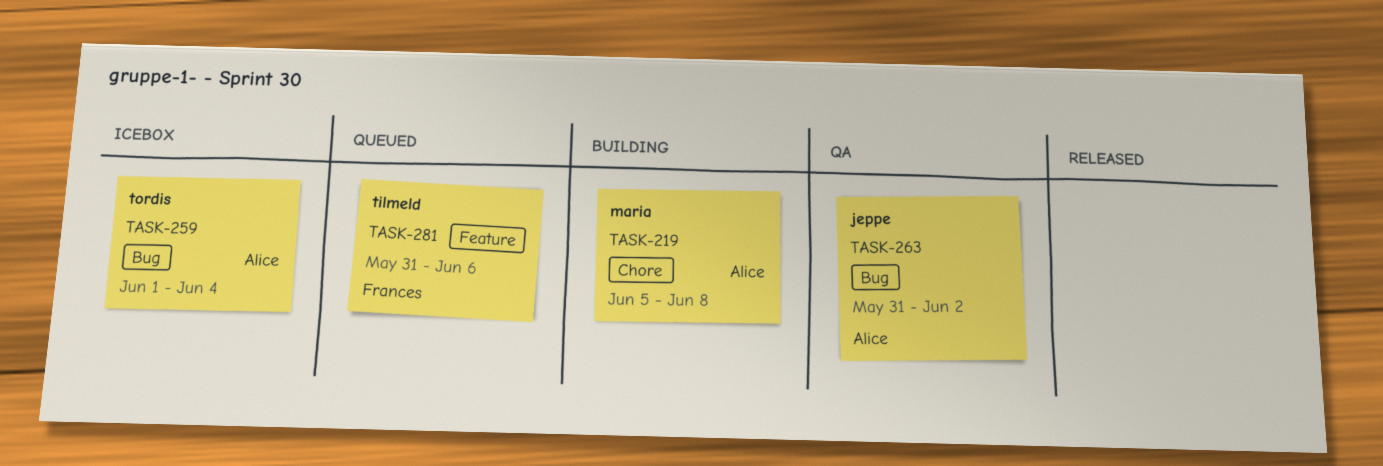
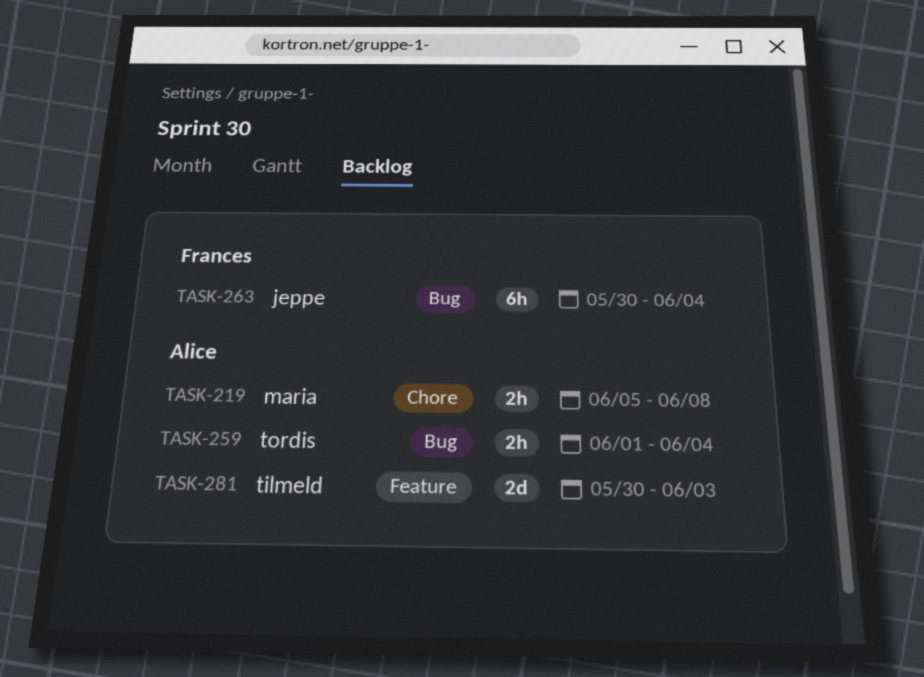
TASK-263, owner: Alice -> Frances
TASK-263, start: May 31 -> May 30
TASK-263, due: Jun 2 -> Jun 4
TASK-281, owner: Frances -> Alice
TASK-281, start: May 31 -> May 30
TASK-281, due: Jun 6 -> Jun 3

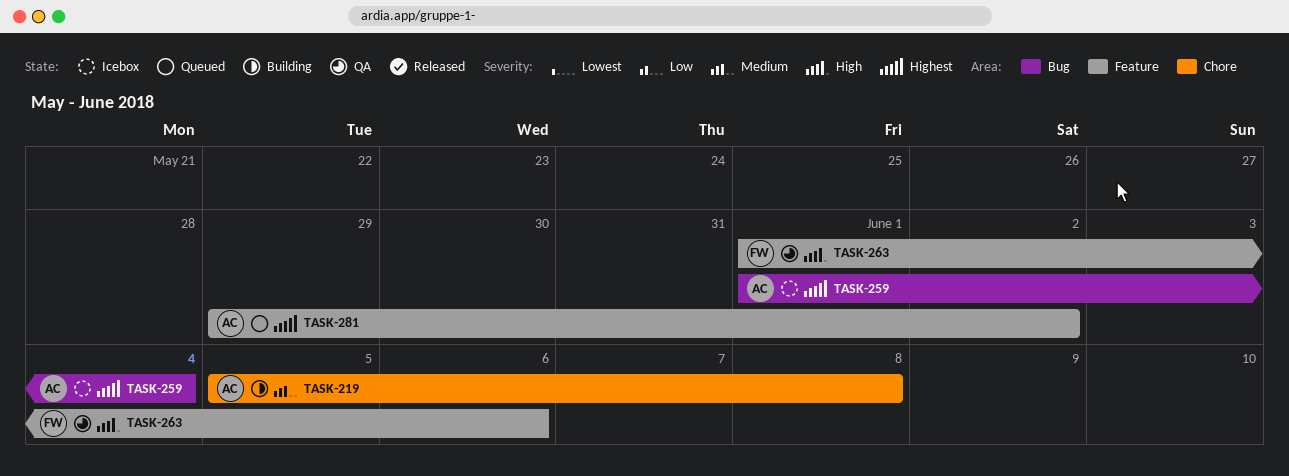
TASK-263, label: Bug -> Feature
TASK-263, start: May 30 -> Jun 1
TASK-263, due: Jun 4 -> Jun 6
TASK-281, start: May 30 -> May 29
TASK-281, due: Jun 3 -> Jun 2

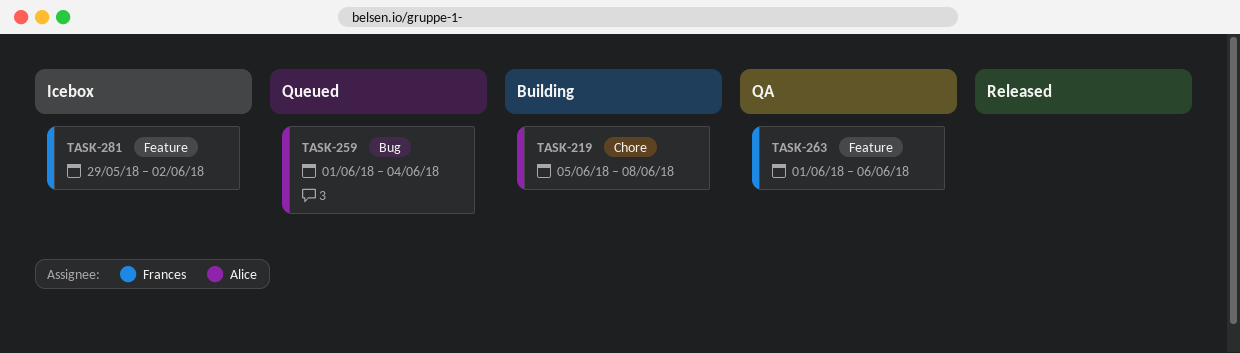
TASK-259, status: Icebox -> Queued
TASK-281, status: Queued -> Icebox
TASK-281, owner: Alice -> Frances

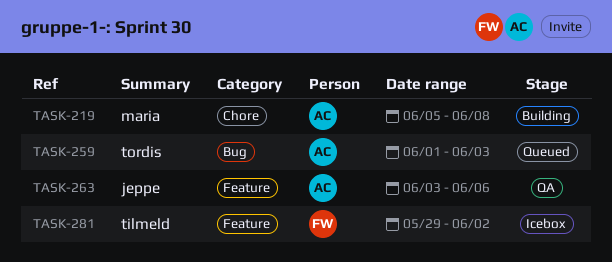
TASK-259, due: Jun 4 -> Jun 3
TASK-263, owner: Frances -> Alice
TASK-263, start: Jun 1 -> Jun 3

